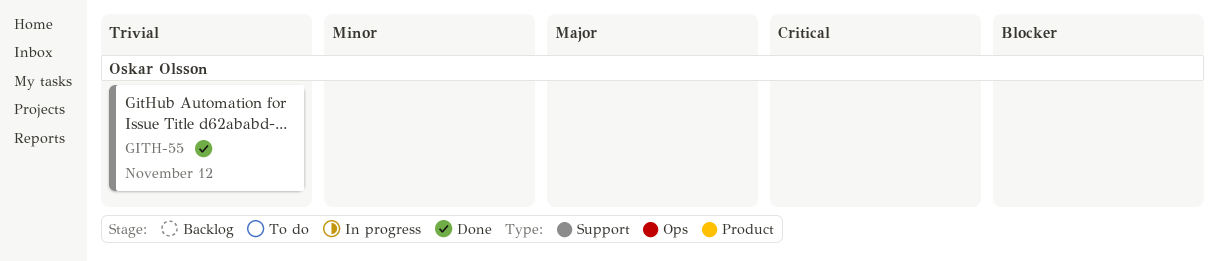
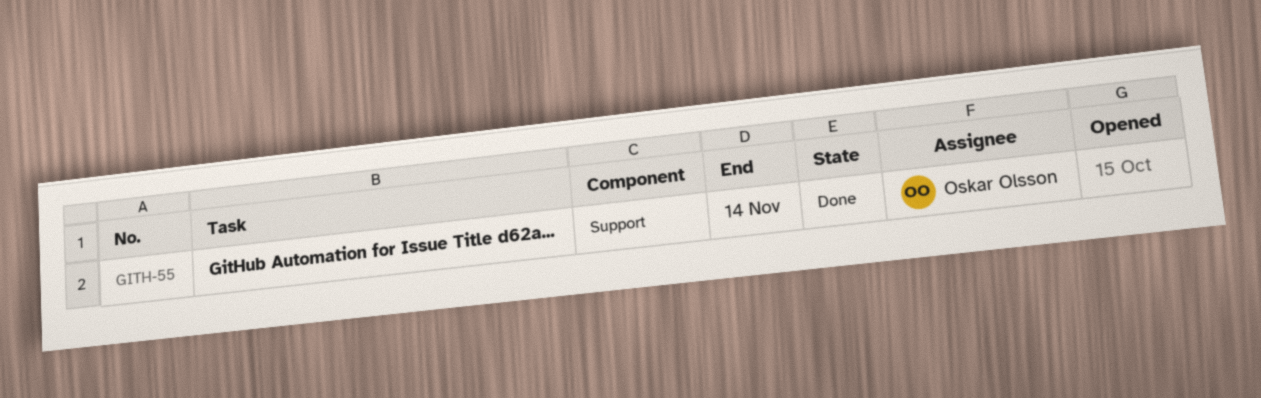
GITH-55, due: Nov 12 -> Nov 14

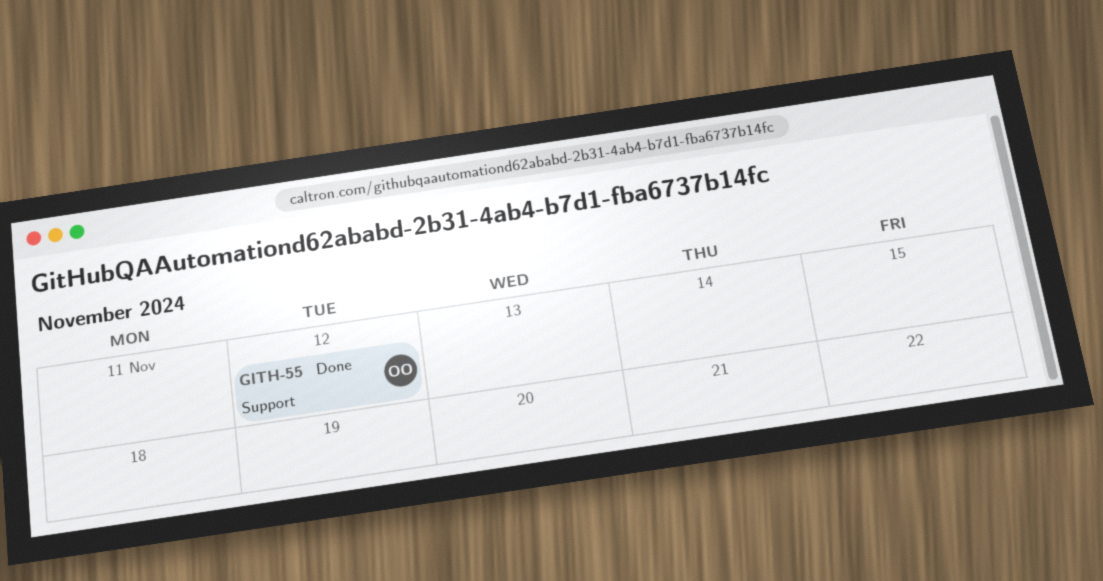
GITH-55, due: Nov 14 -> Nov 12

